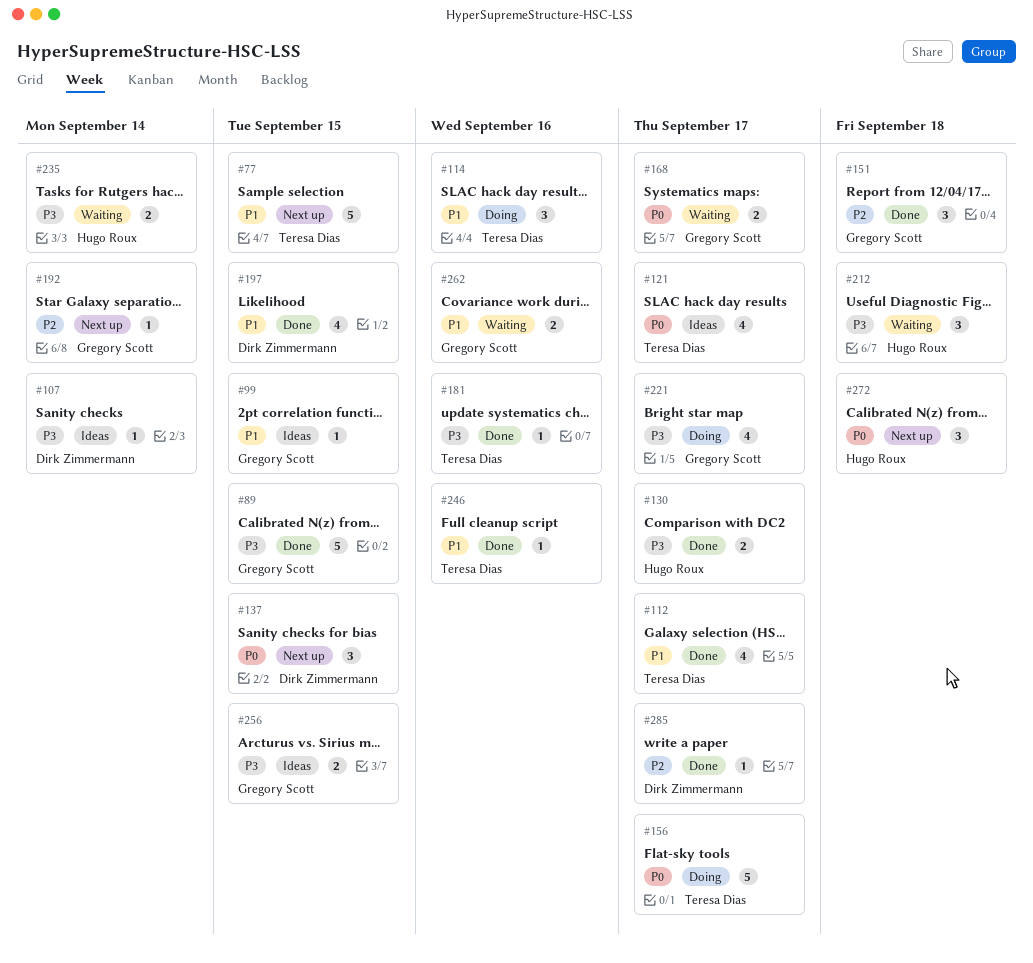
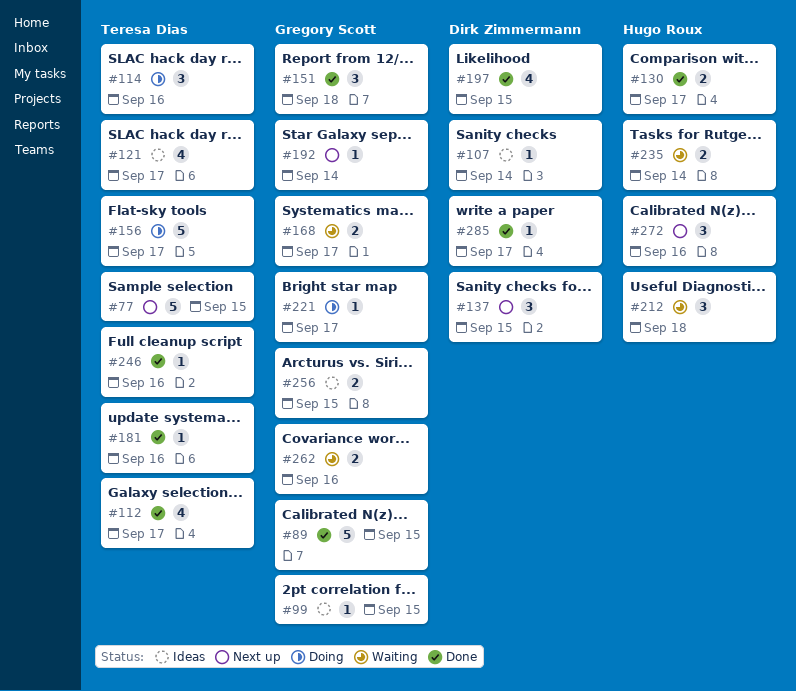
#221, estimate: 4 -> 1
#272, due: Sep 18 -> Sep 16

